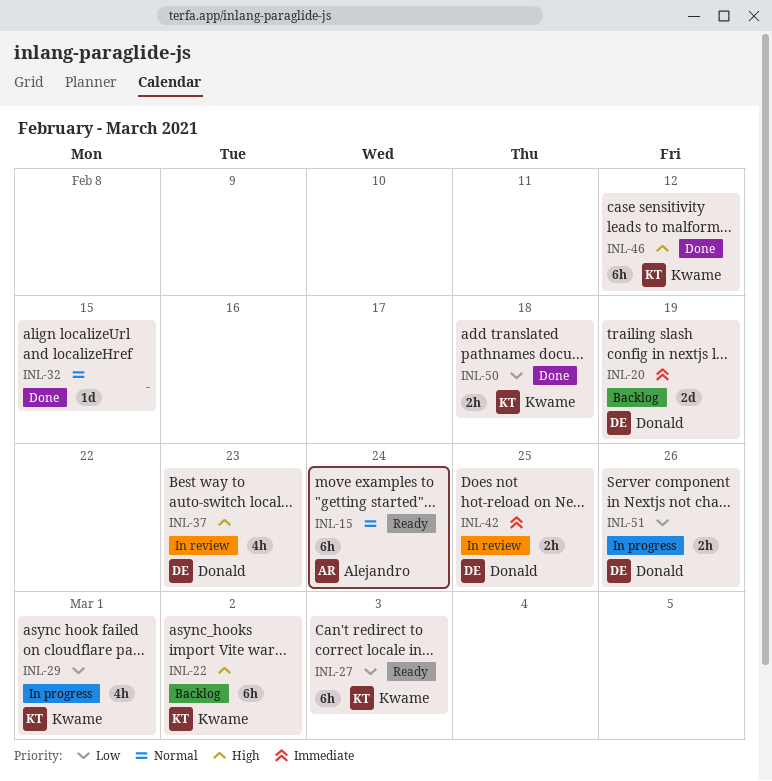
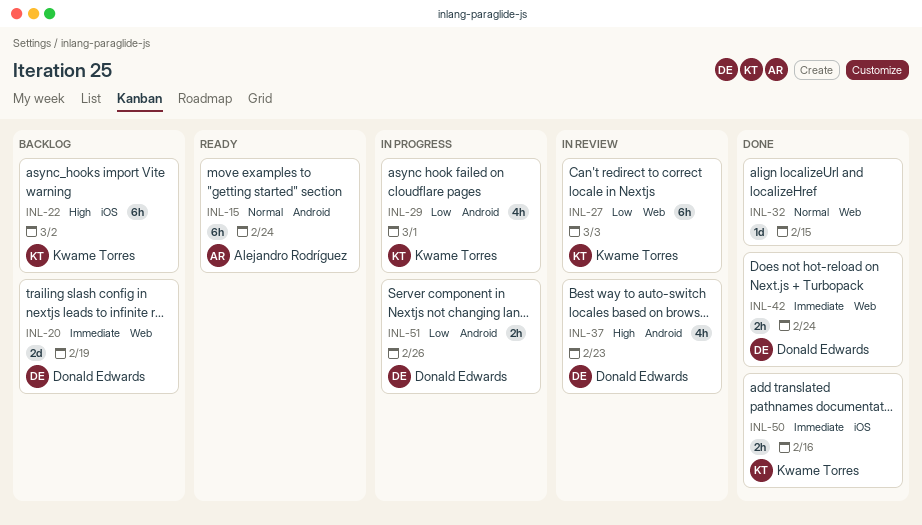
INL-27, status: Ready -> In review
INL-42, status: In review -> Done
INL-42, due: Feb 25 -> Feb 24
INL-46: present -> none
INL-50, priority: Low -> Immediate
INL-50, due: Feb 18 -> Feb 16

